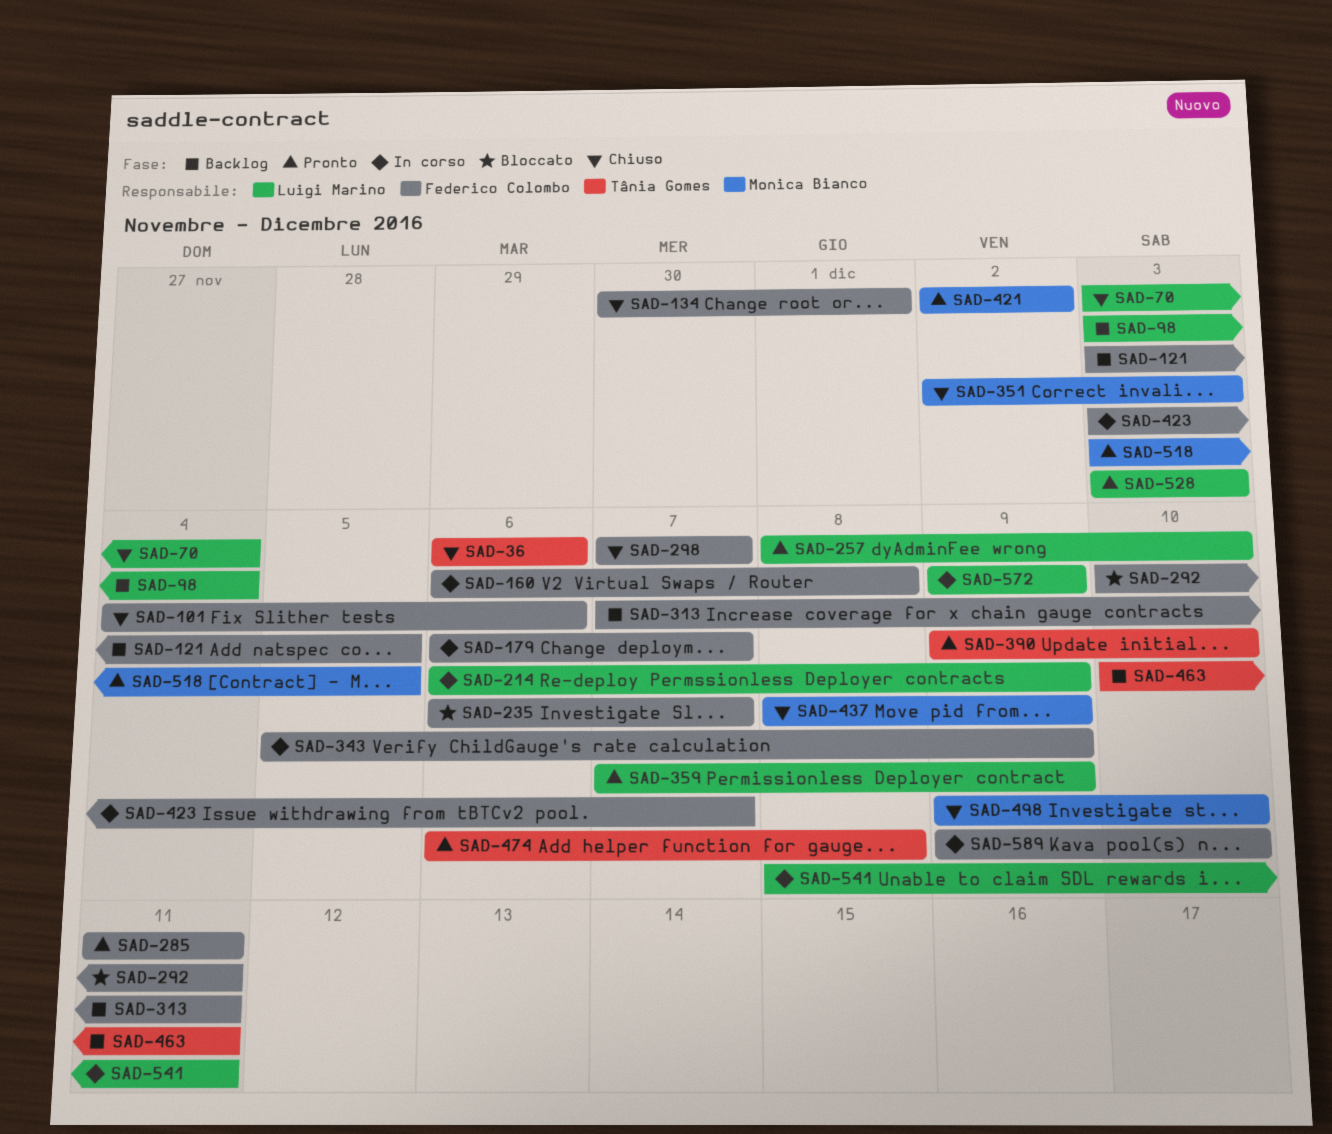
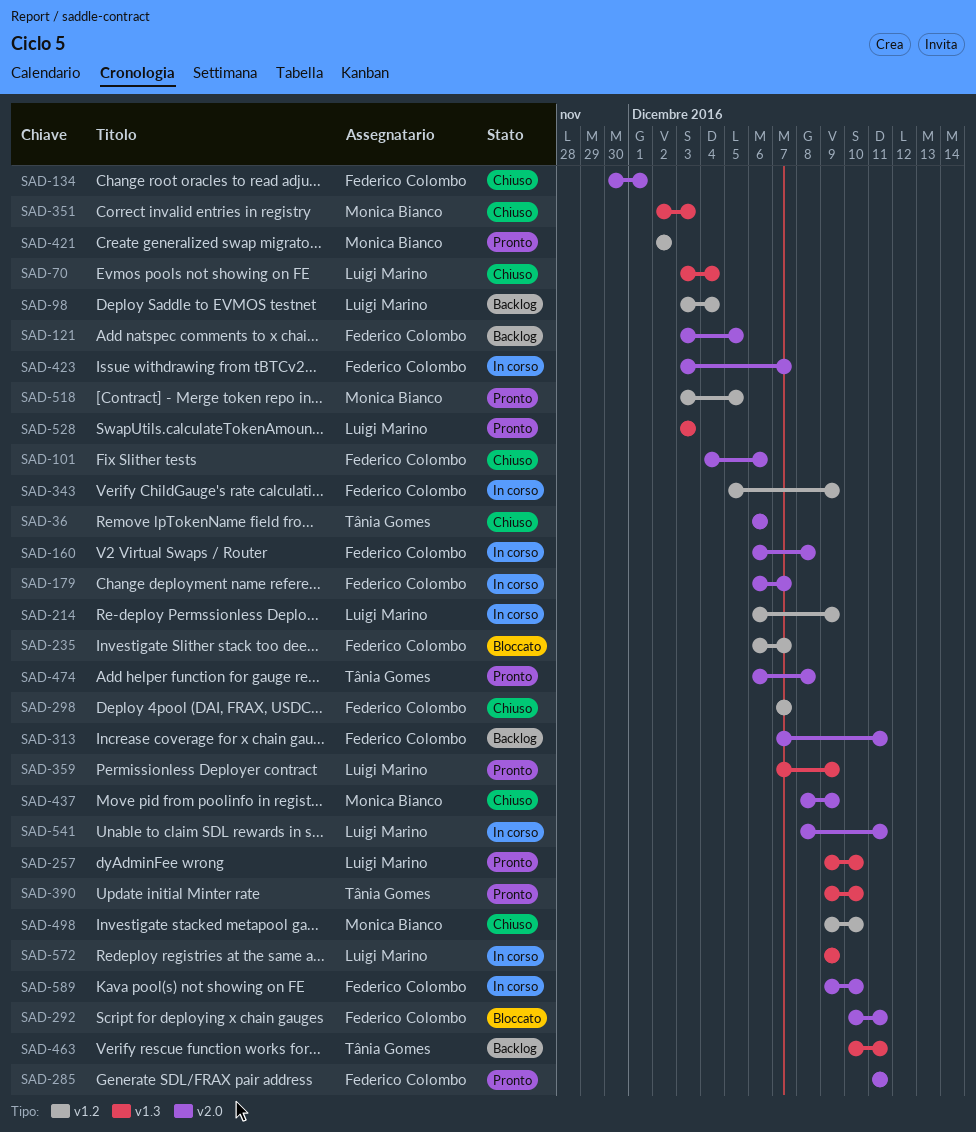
SAD-257, start: Dec 8 -> Dec 9

